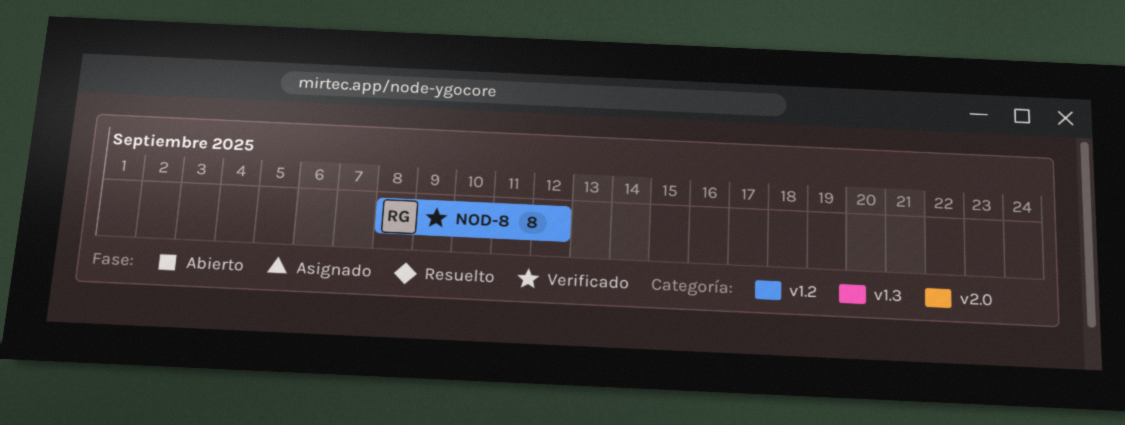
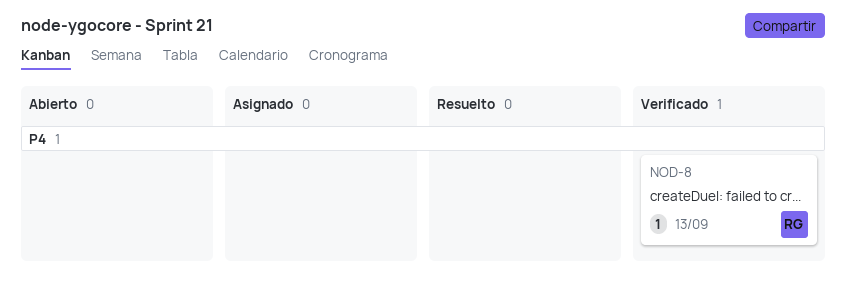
NOD-8, estimate: 8 -> 1
NOD-8, due: Sep 12 -> Sep 13

